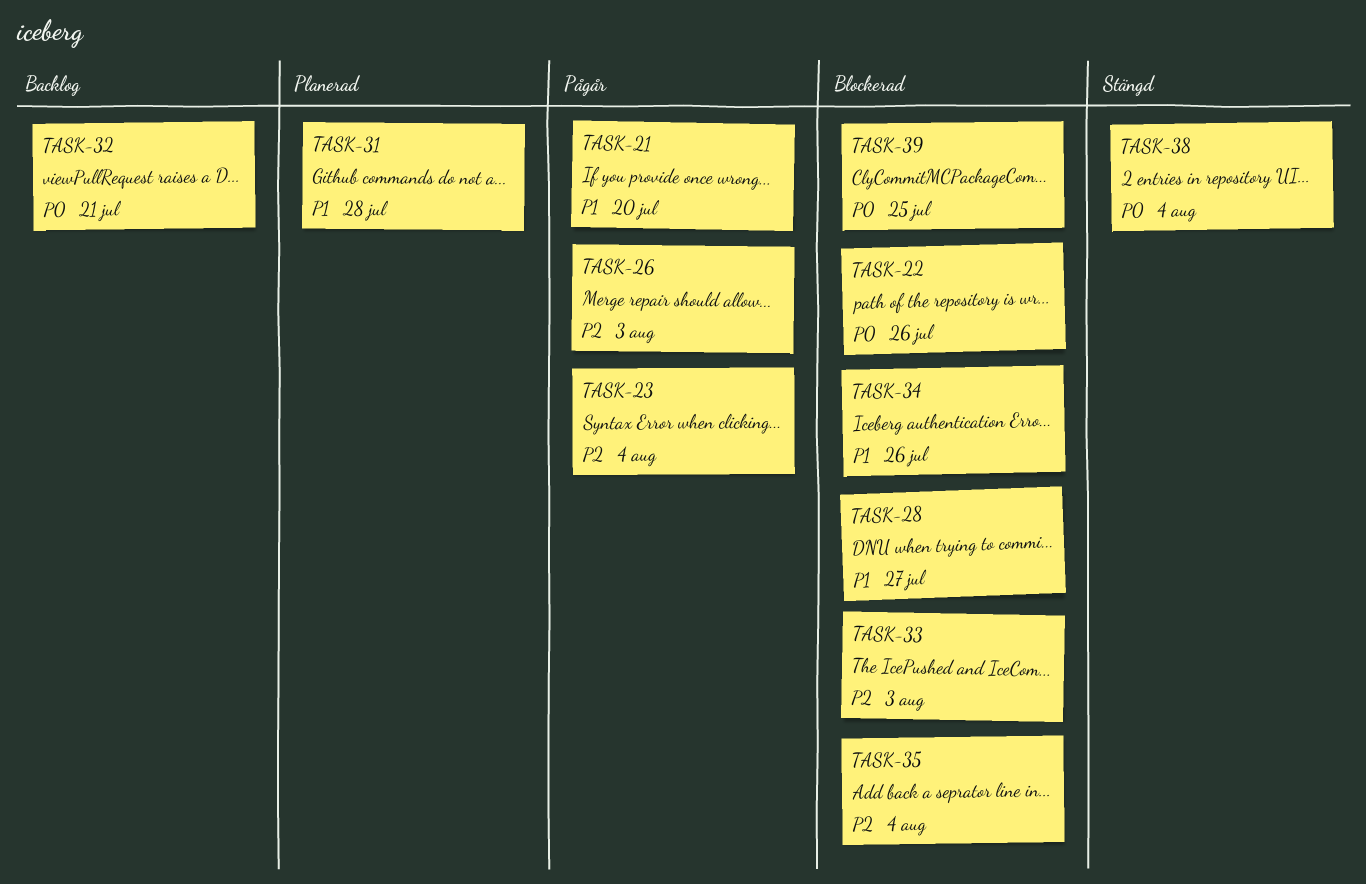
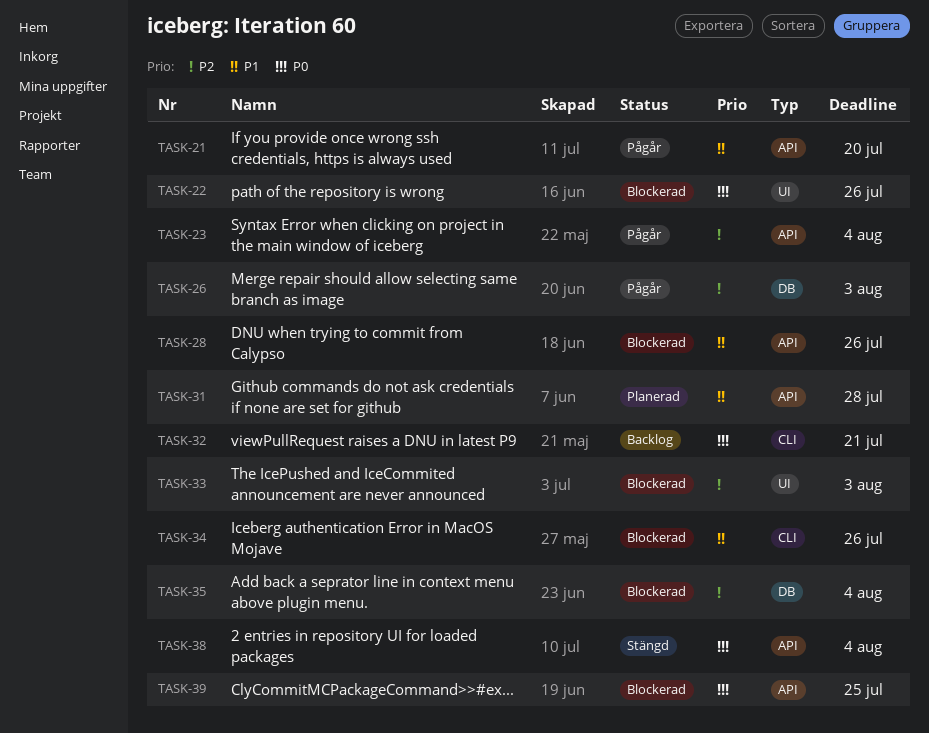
TASK-28, due: Jul 27 -> Jul 26

